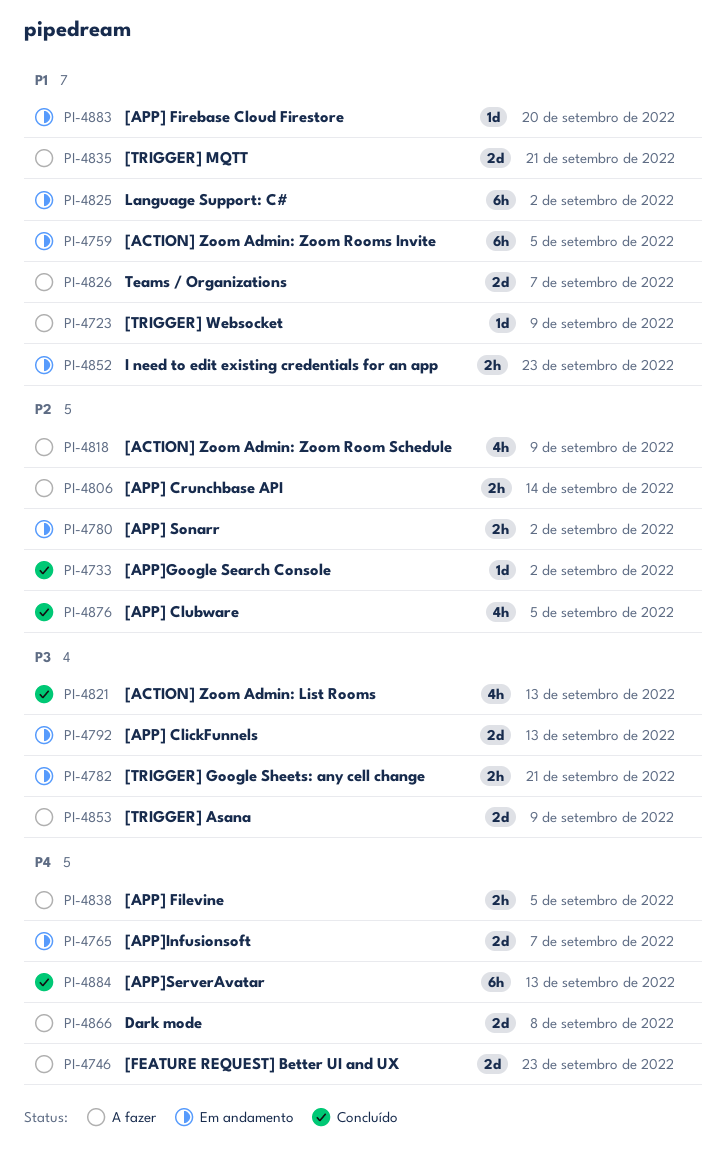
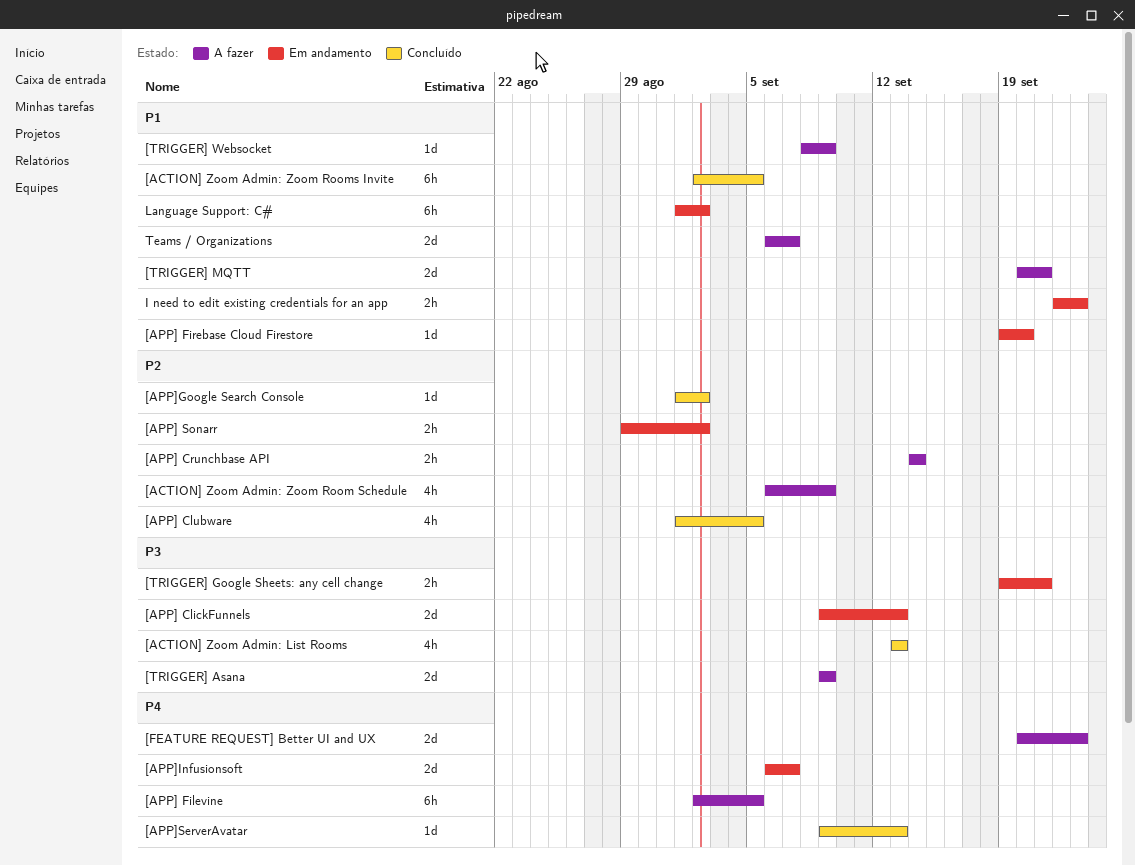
[ACTION] Zoom Admin: Zoom Rooms Invite, status: Em andamento -> Concluído
[APP] Filevine, estimate: 2h -> 6h
[APP]ServerAvatar, estimate: 6h -> 1d
Dark mode: present -> none

